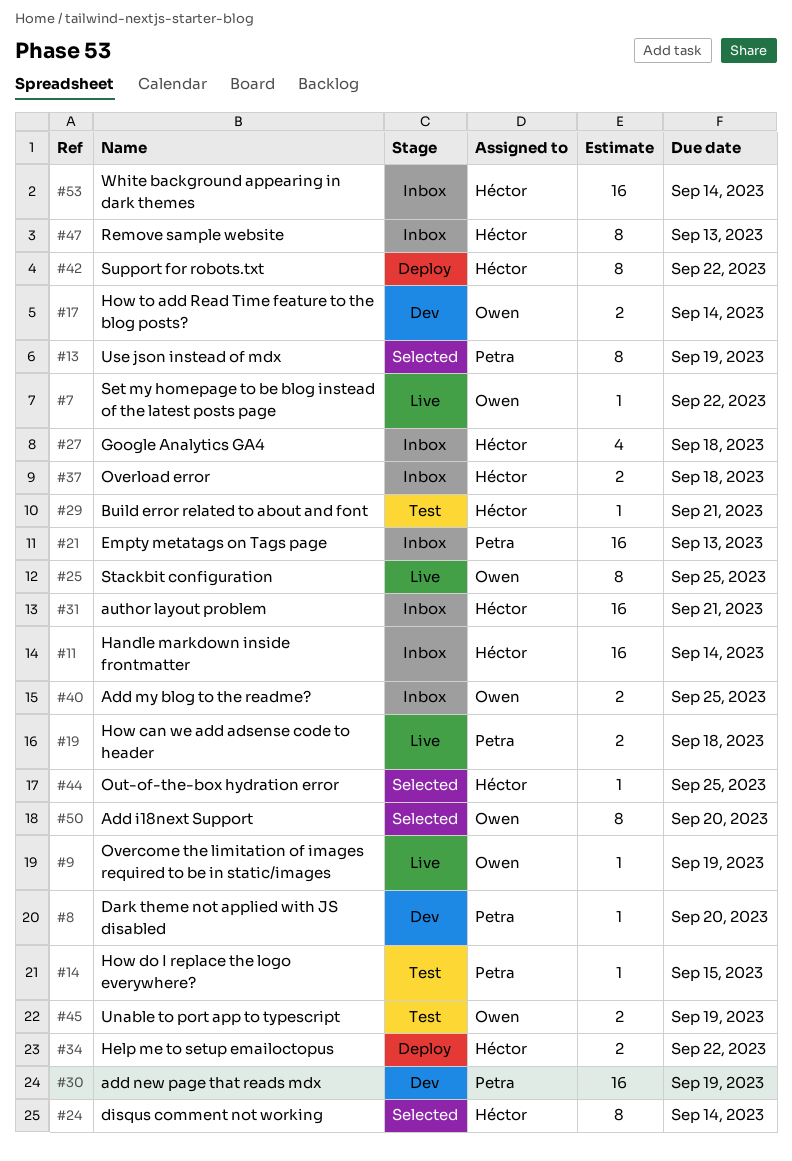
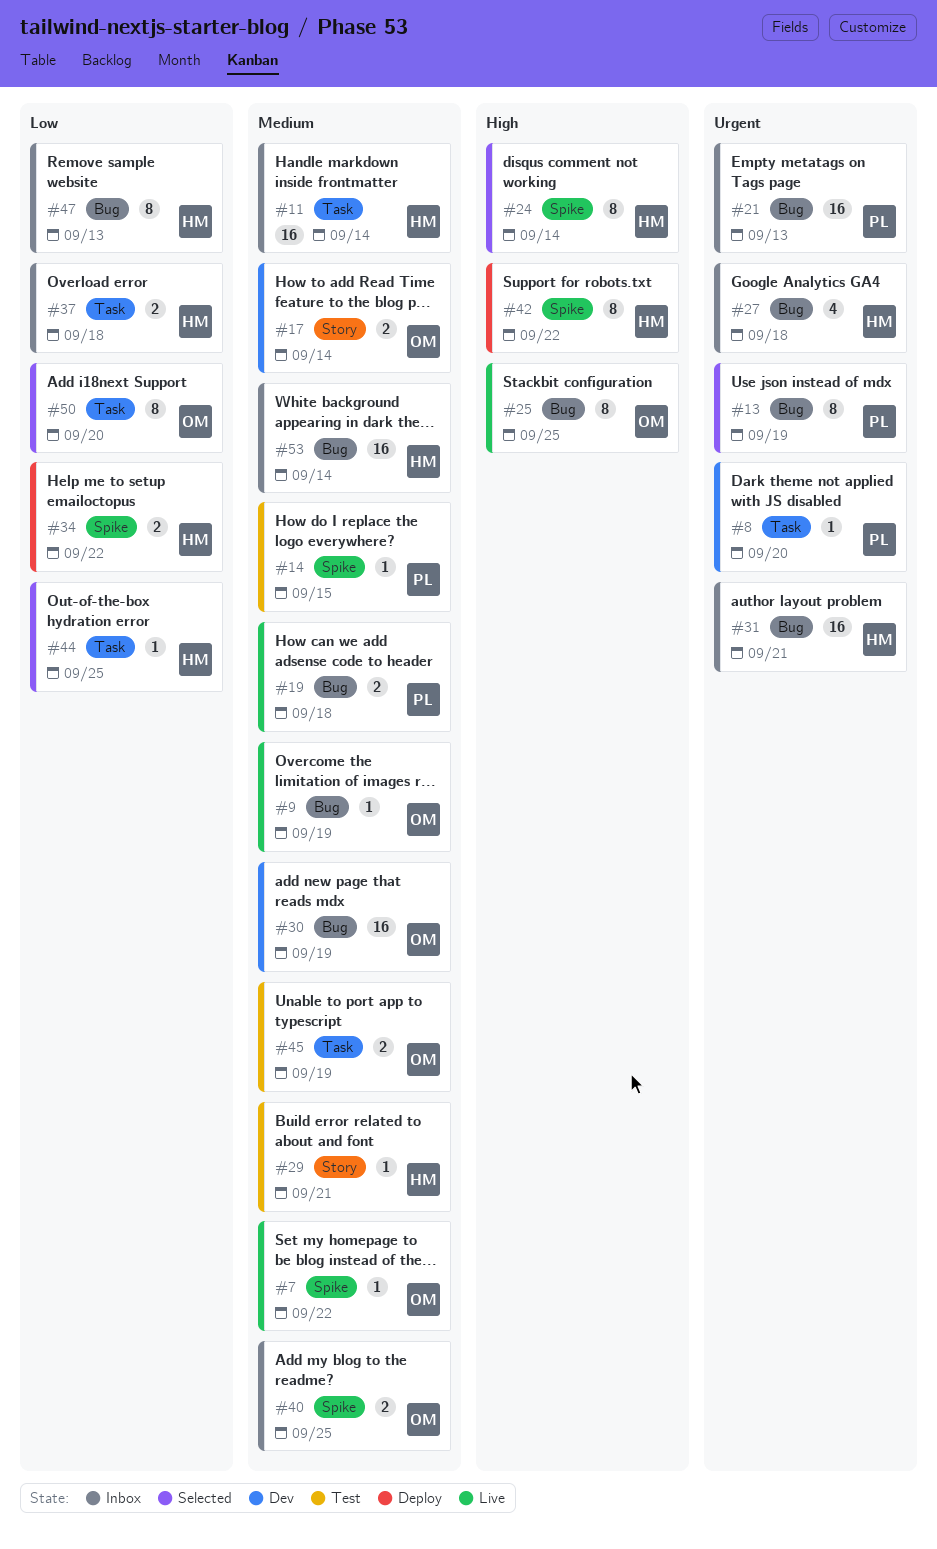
#30, owner: Petra -> Owen

